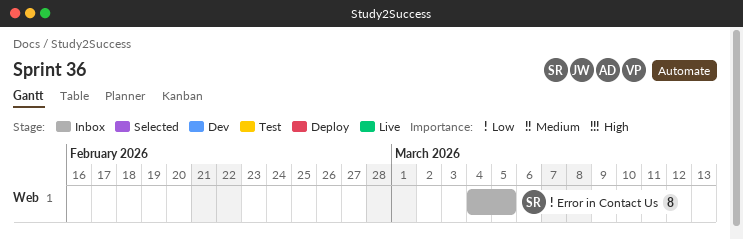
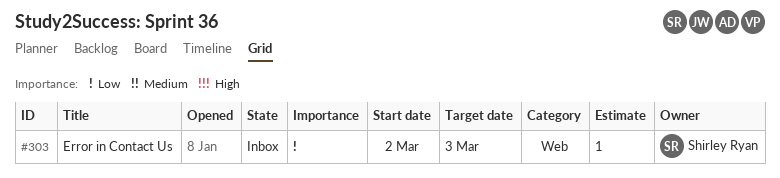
Error in Contact Us, estimate: 8 -> 1
Error in Contact Us, start: Mar 4 -> Mar 2
Error in Contact Us, due: Mar 5 -> Mar 3

